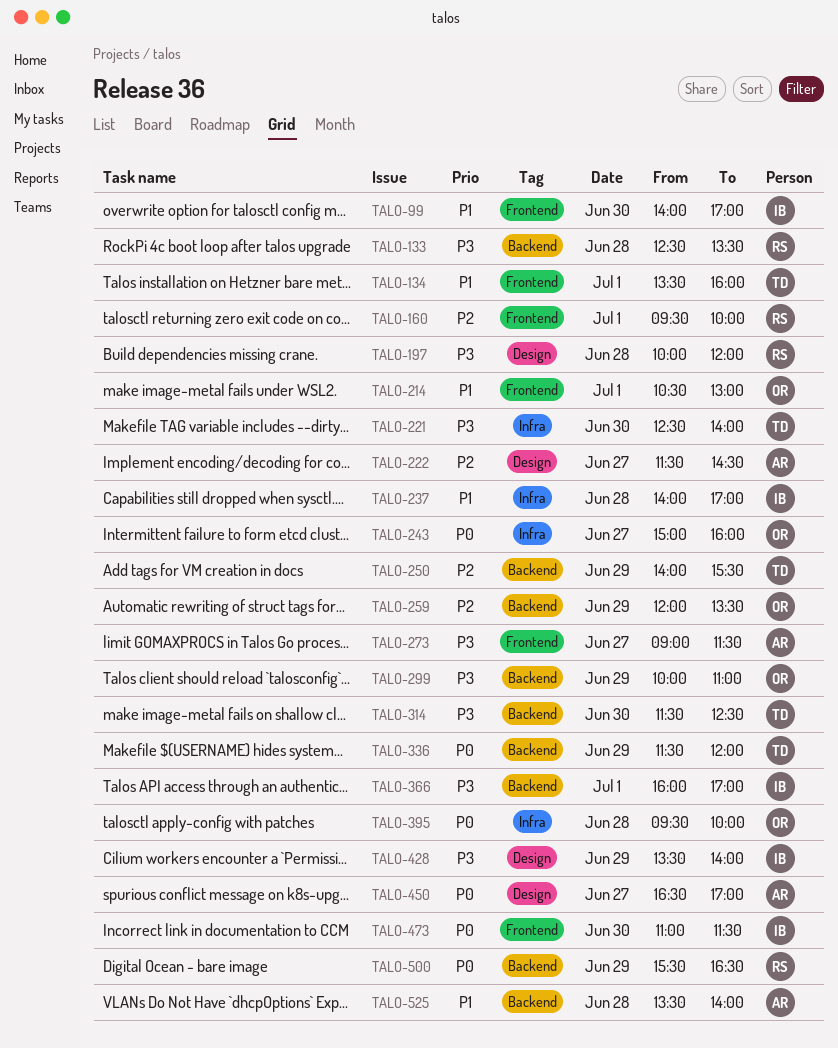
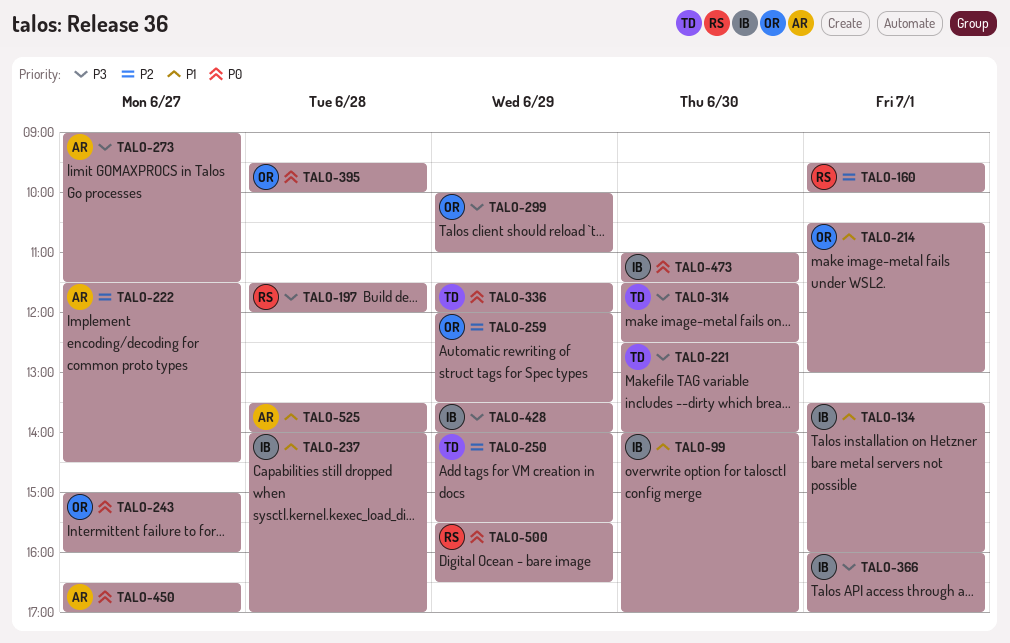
TALO-133: present -> none
TALO-134, owner: TD -> IB
TALO-197, begins: 10:00 -> 11:30

